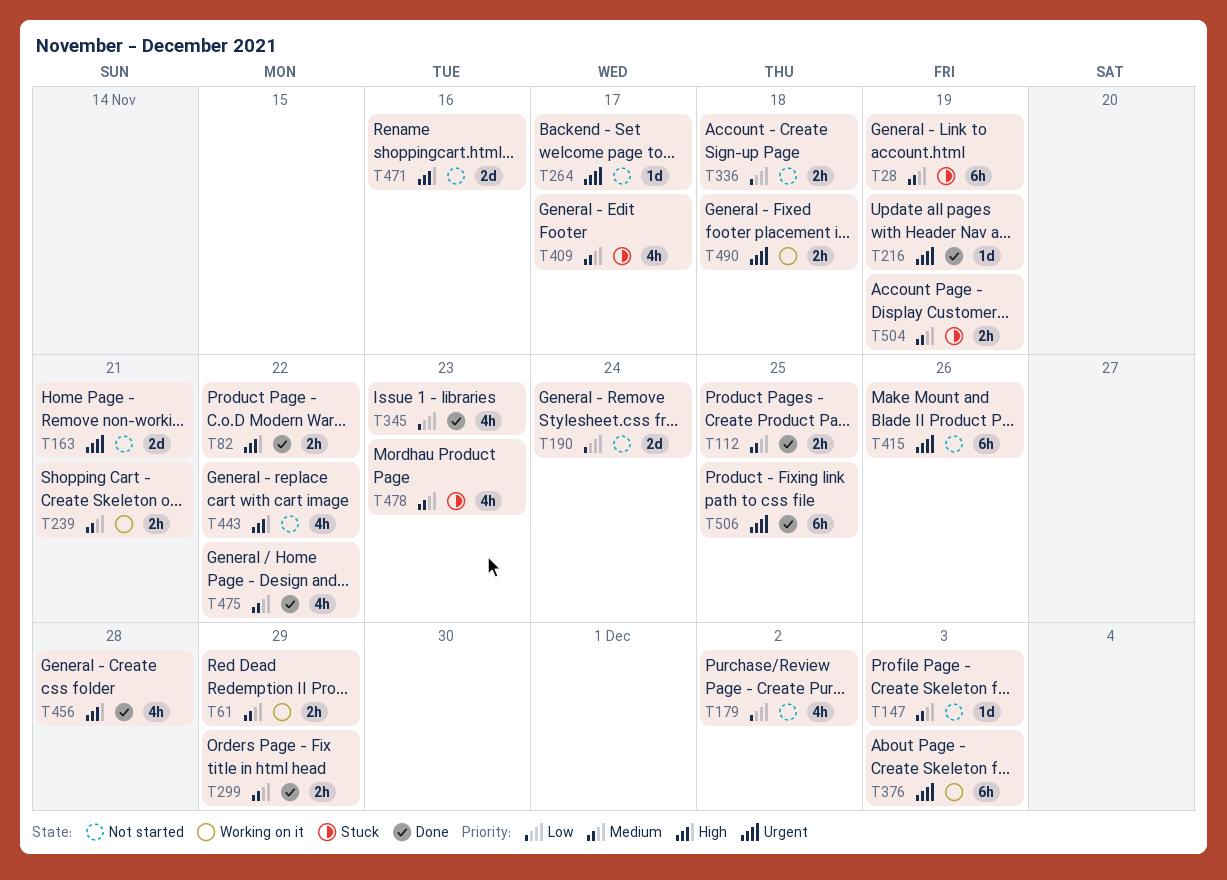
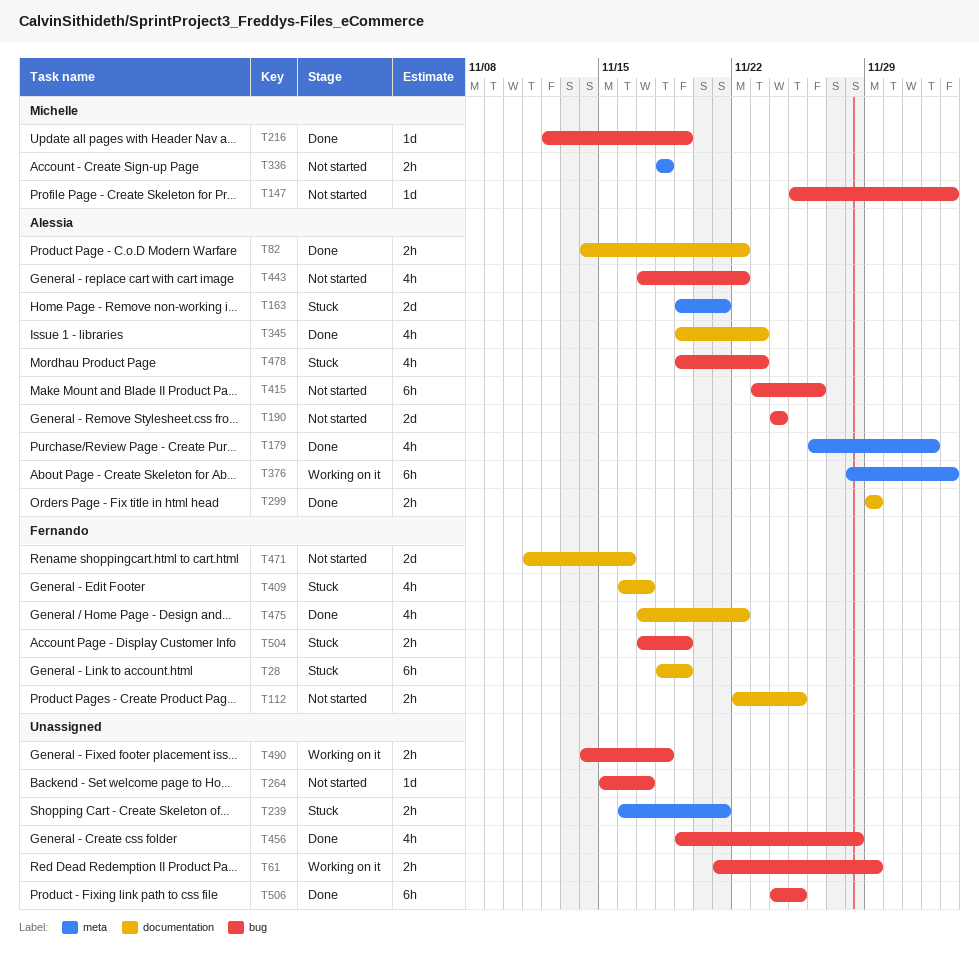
T112, status: Done -> Not started
T163, status: Not started -> Stuck
T179, status: Not started -> Done
T239, status: Working on it -> Stuck

